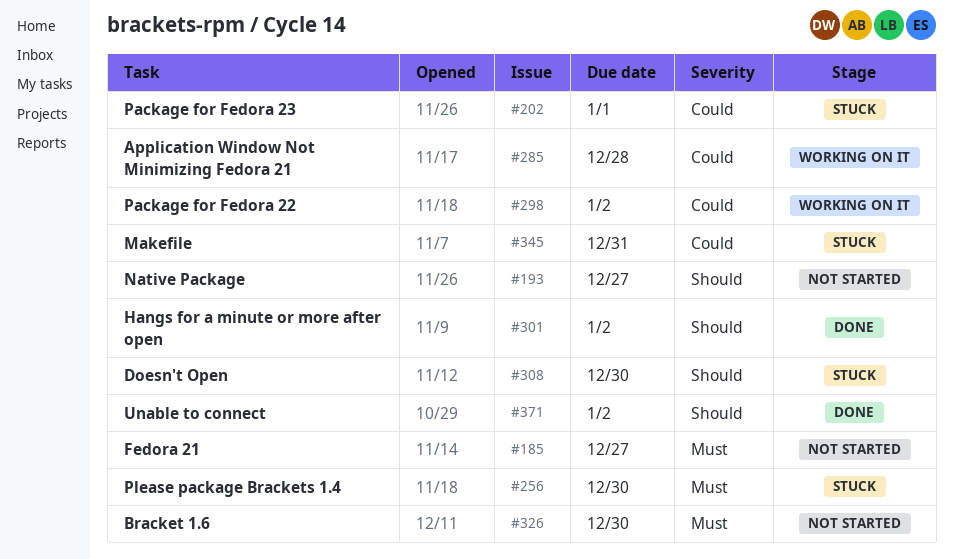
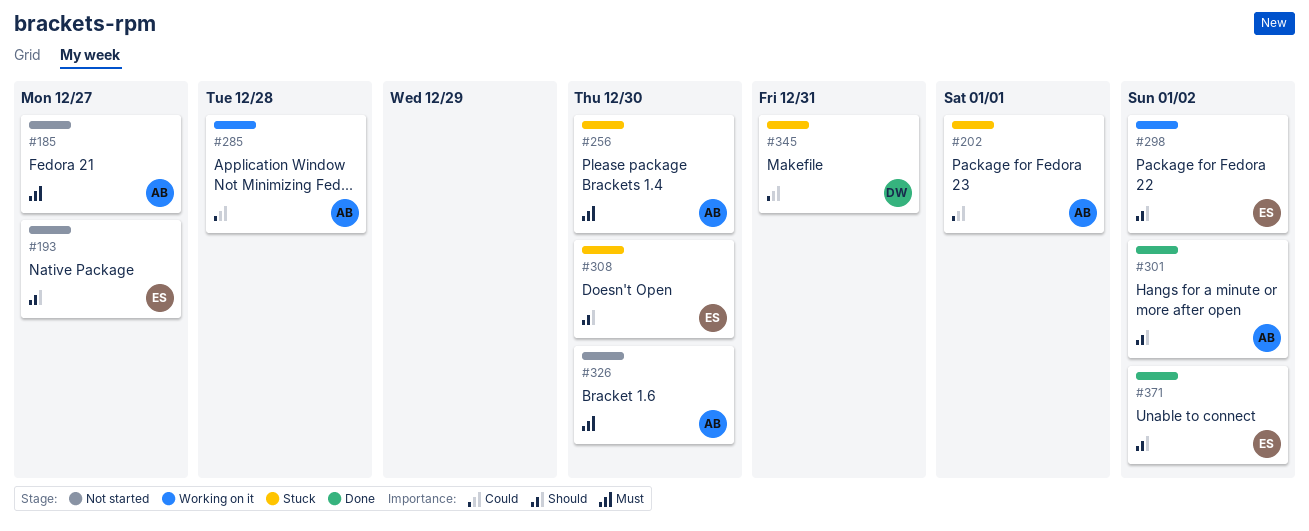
#298, priority: Could -> Should

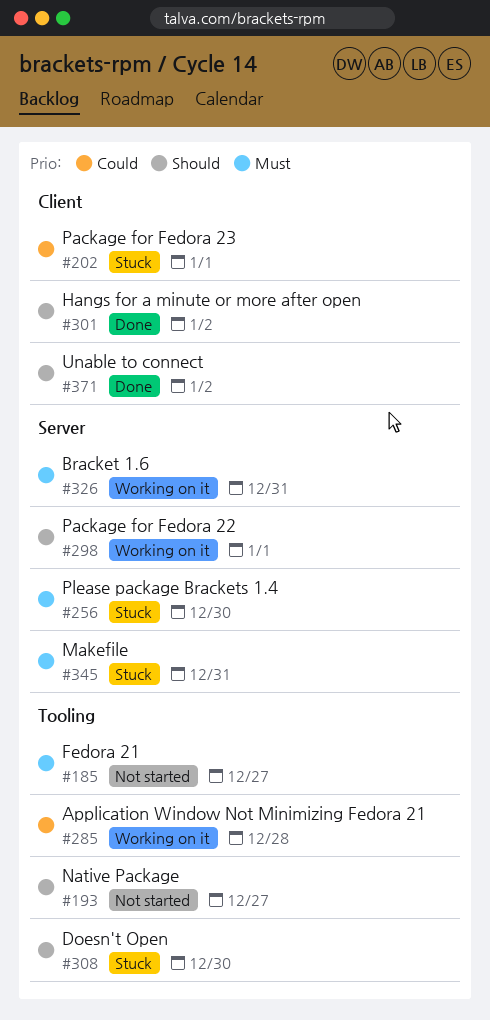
#298, due: Jan 2 -> Jan 1
#326, status: Not started -> Working on it
#326, due: Dec 30 -> Dec 31
#345, priority: Could -> Must

